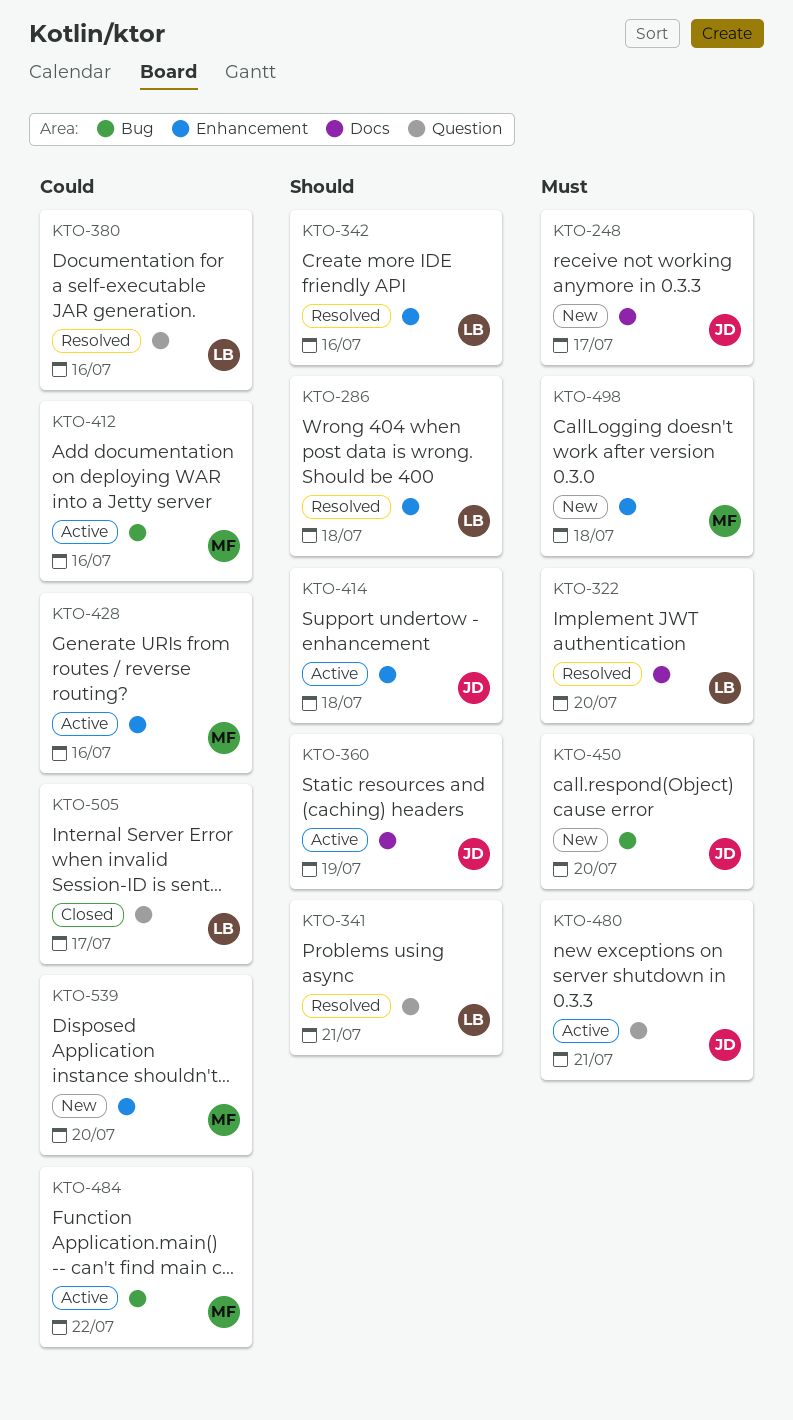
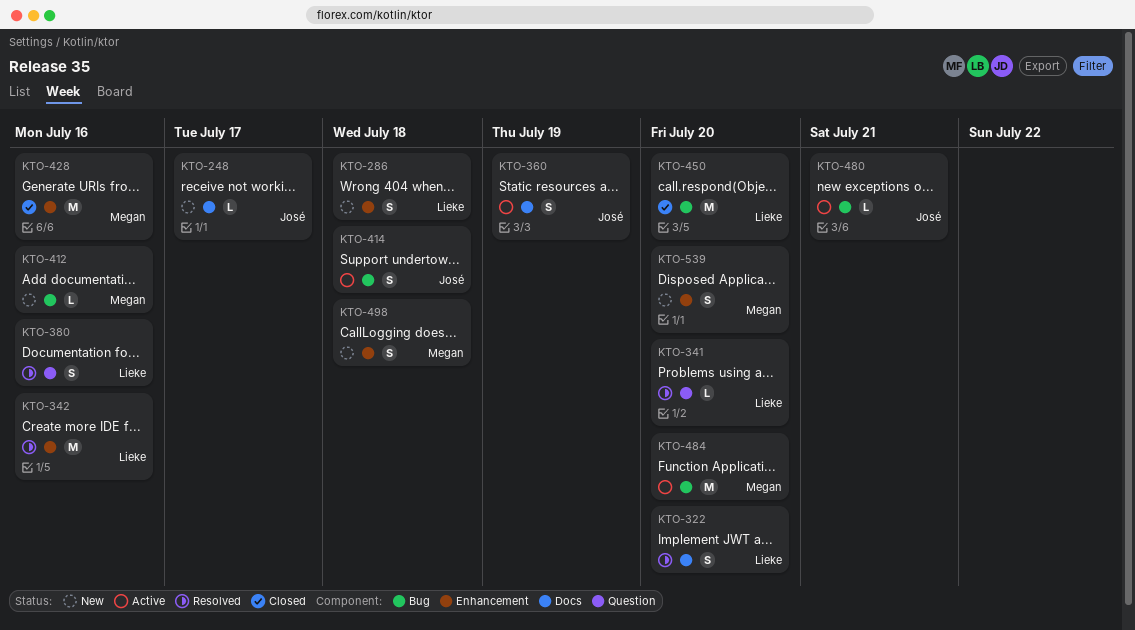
KTO-286, status: Resolved -> New
KTO-341, due: Jul 21 -> Jul 20
KTO-412, status: Active -> New
KTO-414, label: Enhancement -> Bug
KTO-428, status: Active -> Closed
KTO-450, status: New -> Closed
KTO-450, owner: José -> Lieke
KTO-480, label: Question -> Bug
KTO-484, due: Jul 22 -> Jul 20
KTO-505: present -> none

